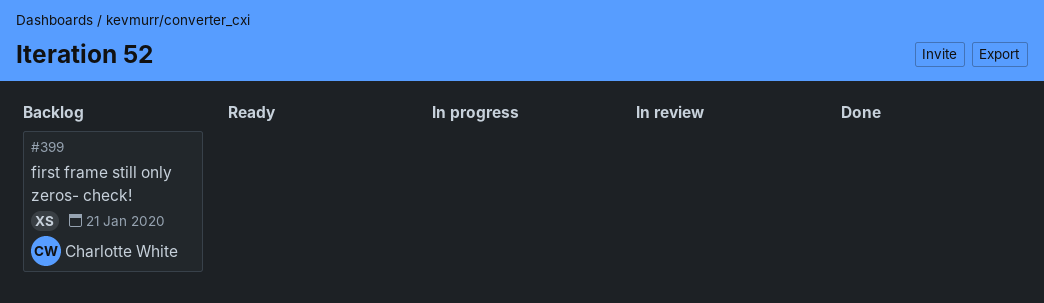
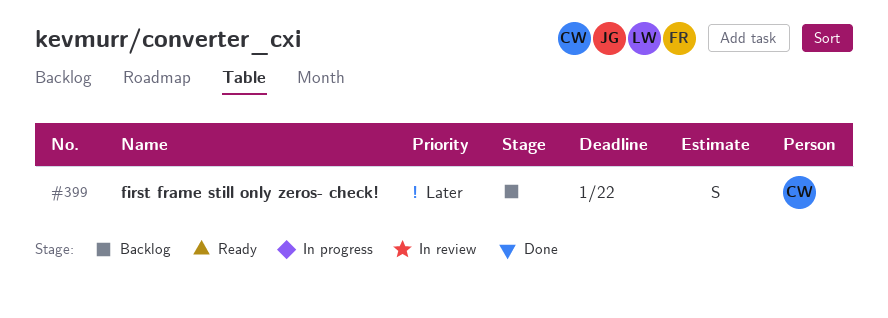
#399, estimate: XS -> S
#399, due: Jan 21 -> Jan 22

